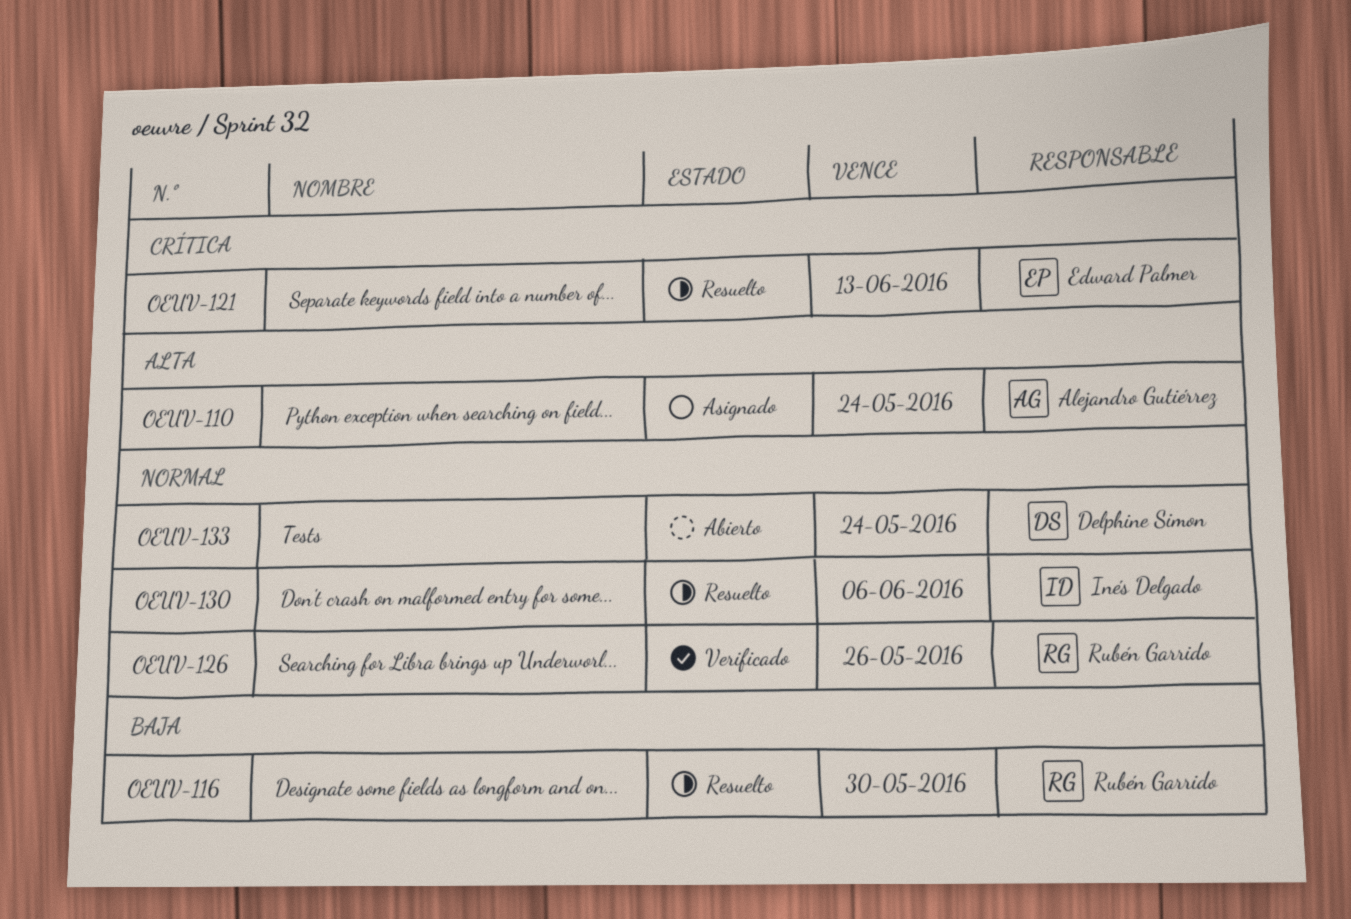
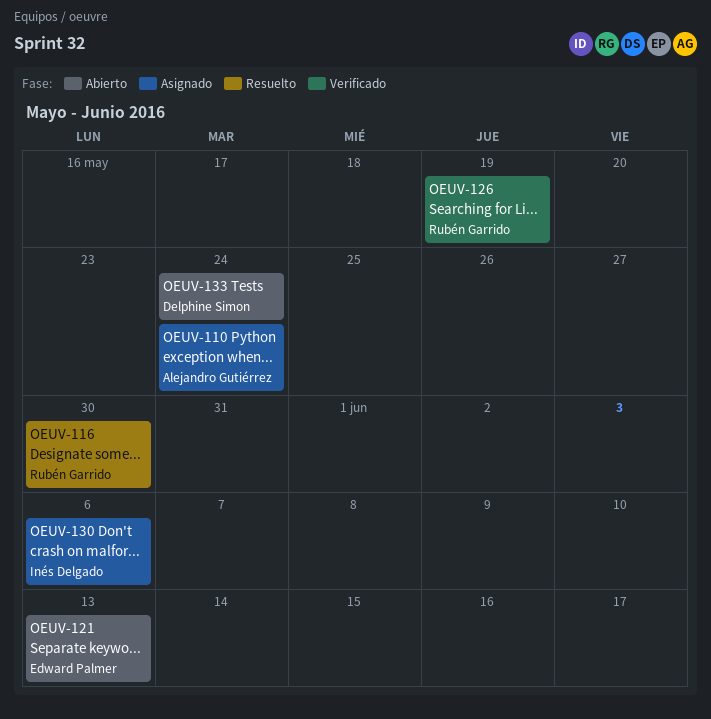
OEUV-121, status: Resuelto -> Abierto
OEUV-126, due: May 26 -> May 19
OEUV-130, status: Resuelto -> Asignado

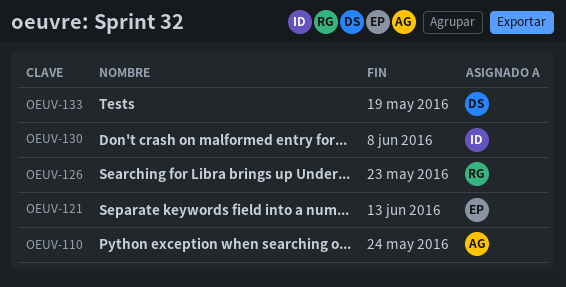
OEUV-116: present -> none
OEUV-126, due: May 19 -> May 23
OEUV-130, due: Jun 6 -> Jun 8
OEUV-133, due: May 24 -> May 19

